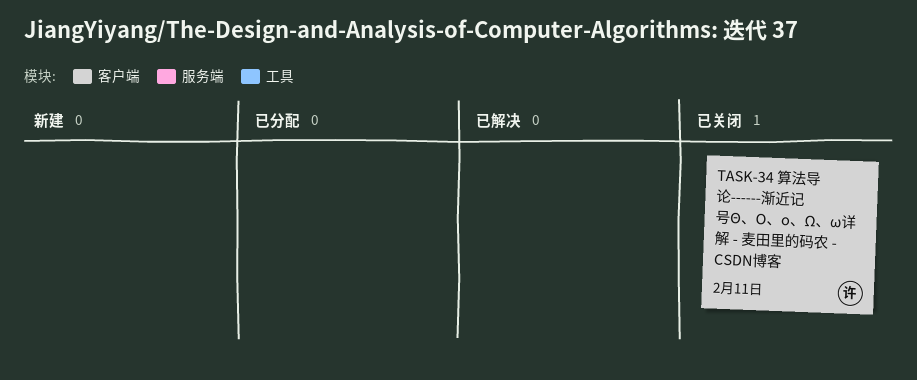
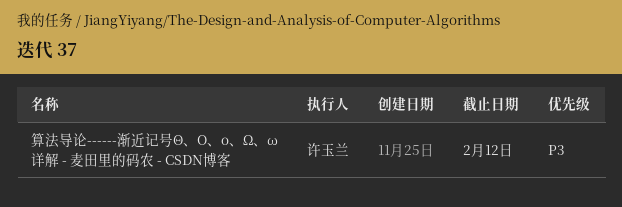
算法导论------渐近记号Θ、Ο、o、Ω、ω详解 - 麦田里的码农 - CSDN博客, due: Feb 11 -> Feb 12

